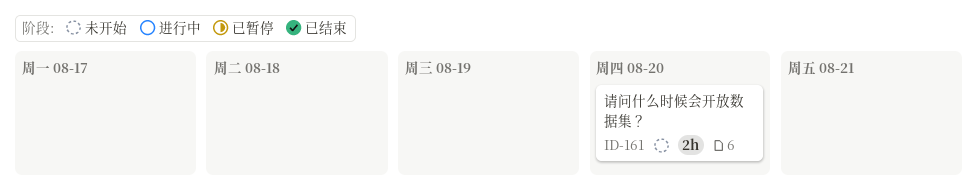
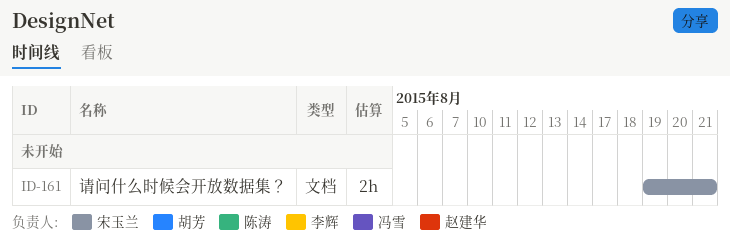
ID-161, due: Aug 20 -> Aug 21

